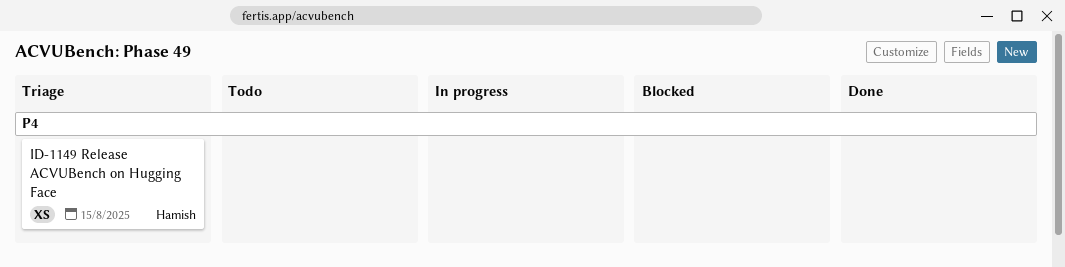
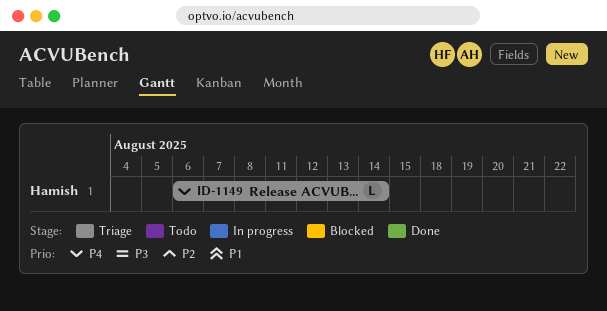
ID-1149, estimate: XS -> L
ID-1149, due: Aug 15 -> Aug 14

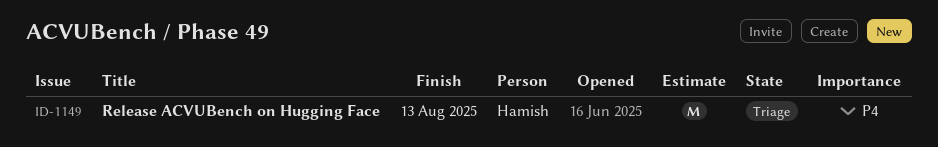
ID-1149, estimate: L -> M
ID-1149, due: Aug 14 -> Aug 13

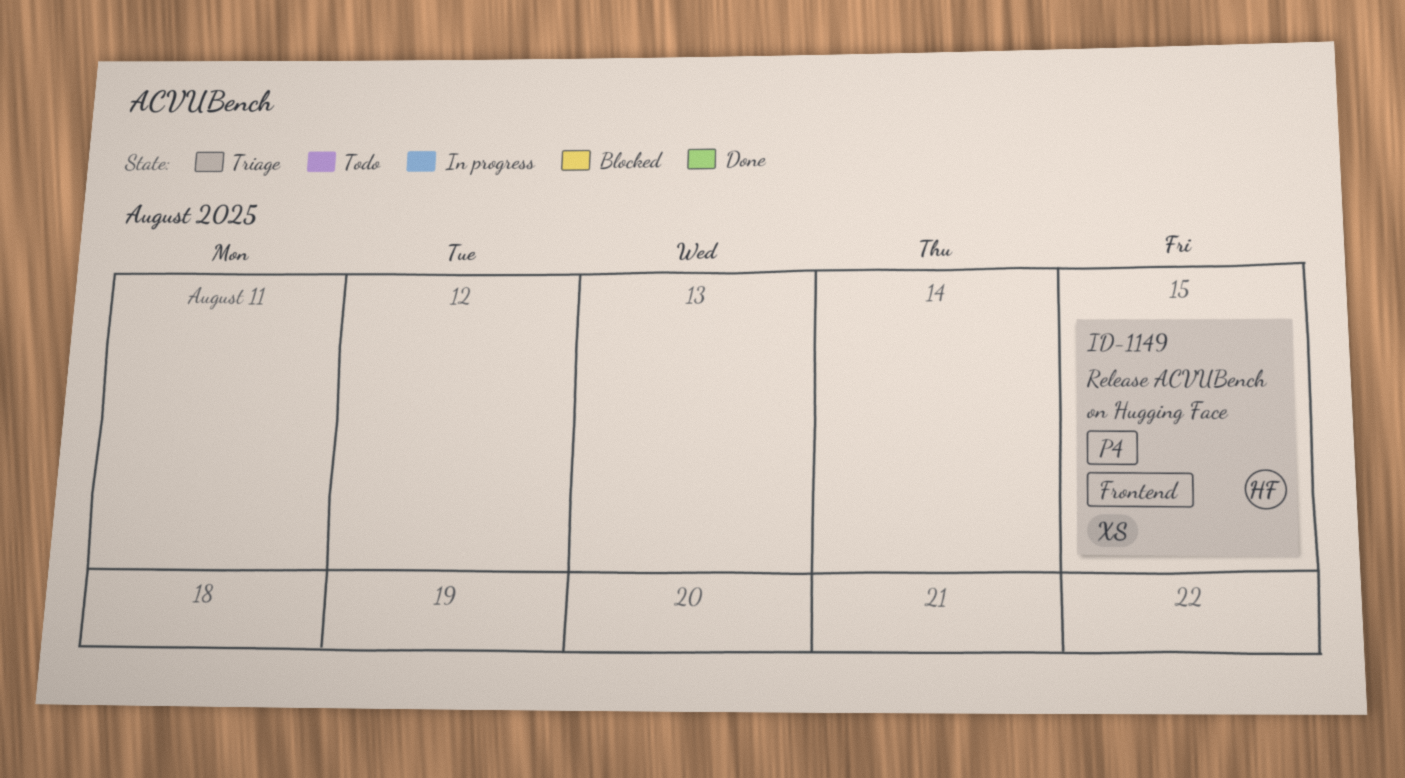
ID-1149, estimate: M -> XS
ID-1149, due: Aug 13 -> Aug 15

